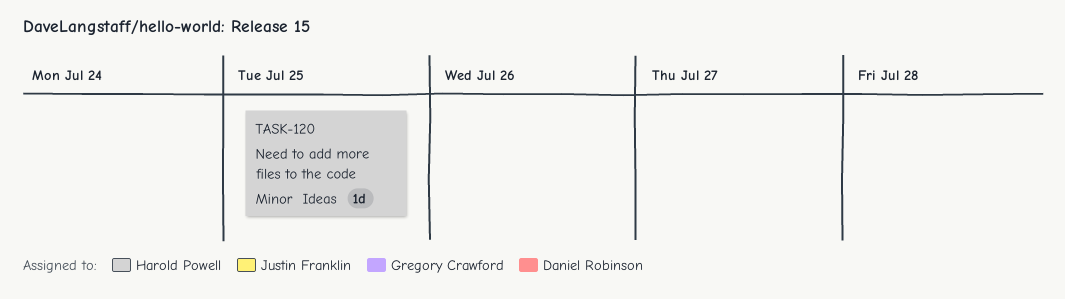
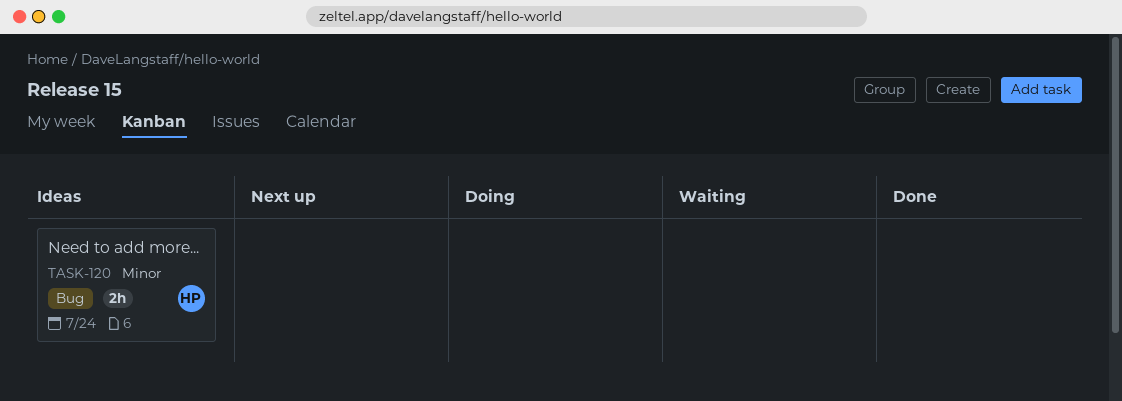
TASK-120, estimate: 1d -> 2h
TASK-120, due: Jul 25 -> Jul 24

